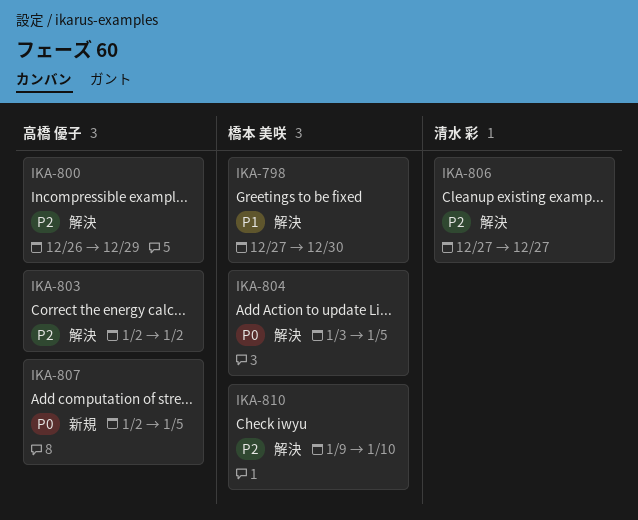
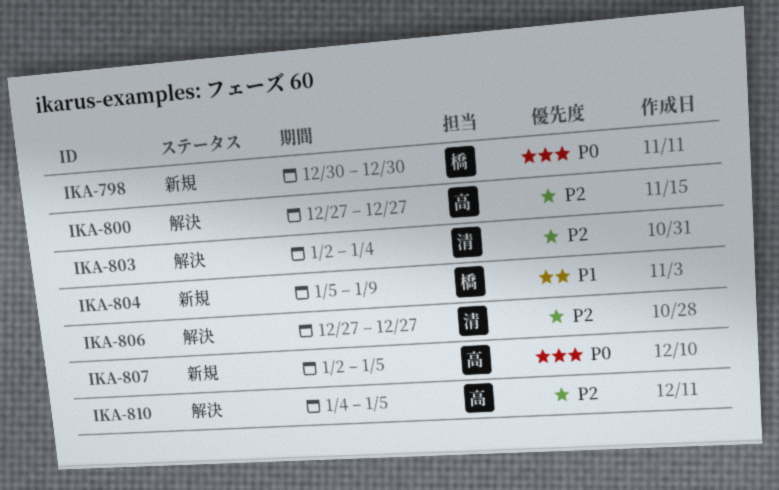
IKA-798, status: 解決 -> 新規
IKA-798, priority: P1 -> P0
IKA-798, start: Dec 27 -> Dec 30
IKA-800, start: Dec 26 -> Dec 27
IKA-800, due: Dec 29 -> Dec 27
IKA-803, owner: 高橋 優子 -> 清水 彩
IKA-803, due: Jan 2 -> Jan 4
IKA-804, status: 解決 -> 新規
IKA-804, priority: P0 -> P1
IKA-804, start: Jan 3 -> Jan 5
IKA-804, due: Jan 5 -> Jan 9
IKA-810, owner: 橋本 美咲 -> 高橋 優子
IKA-810, start: Jan 9 -> Jan 4
IKA-810, due: Jan 10 -> Jan 5

